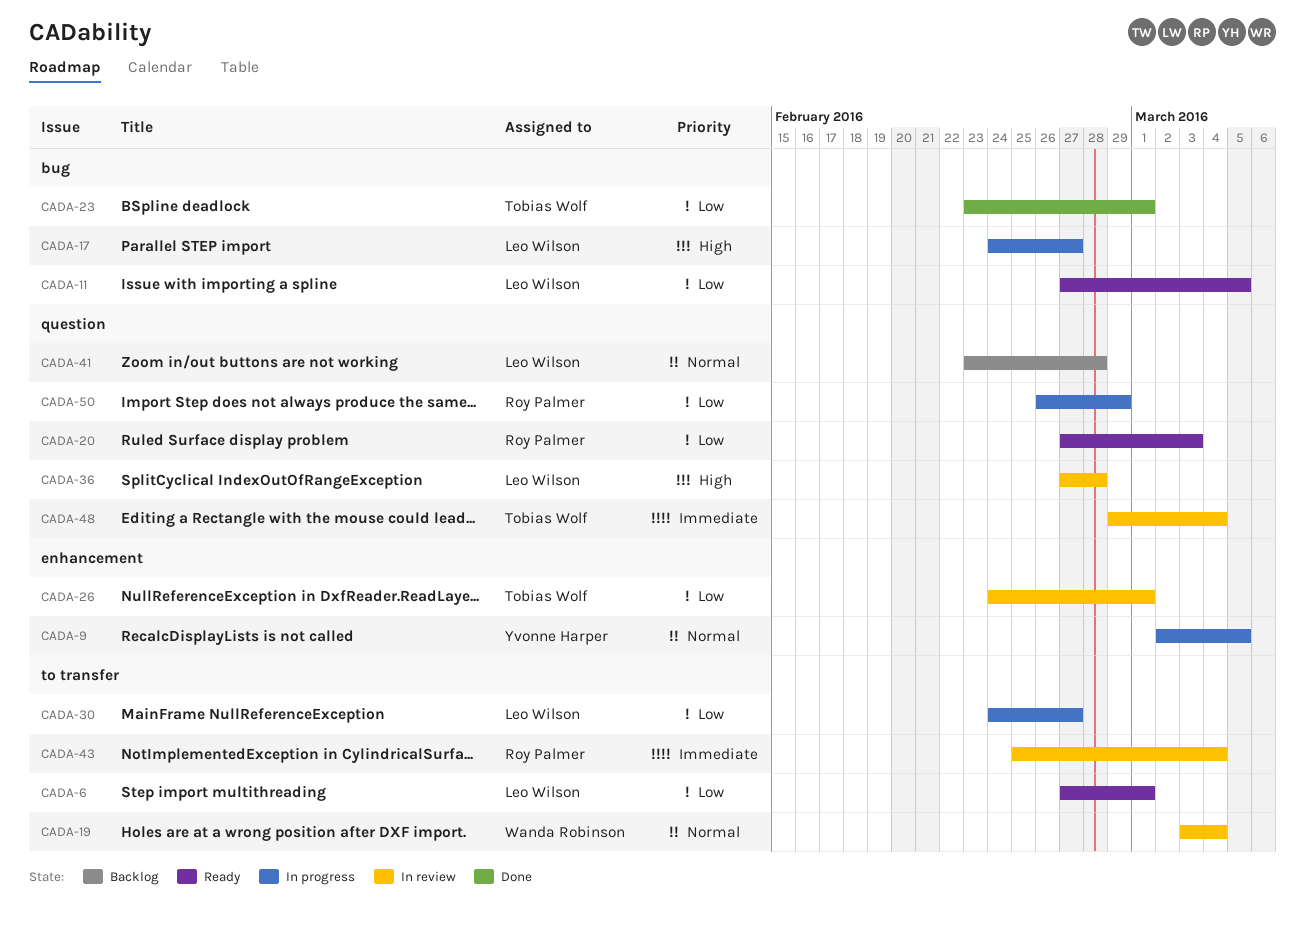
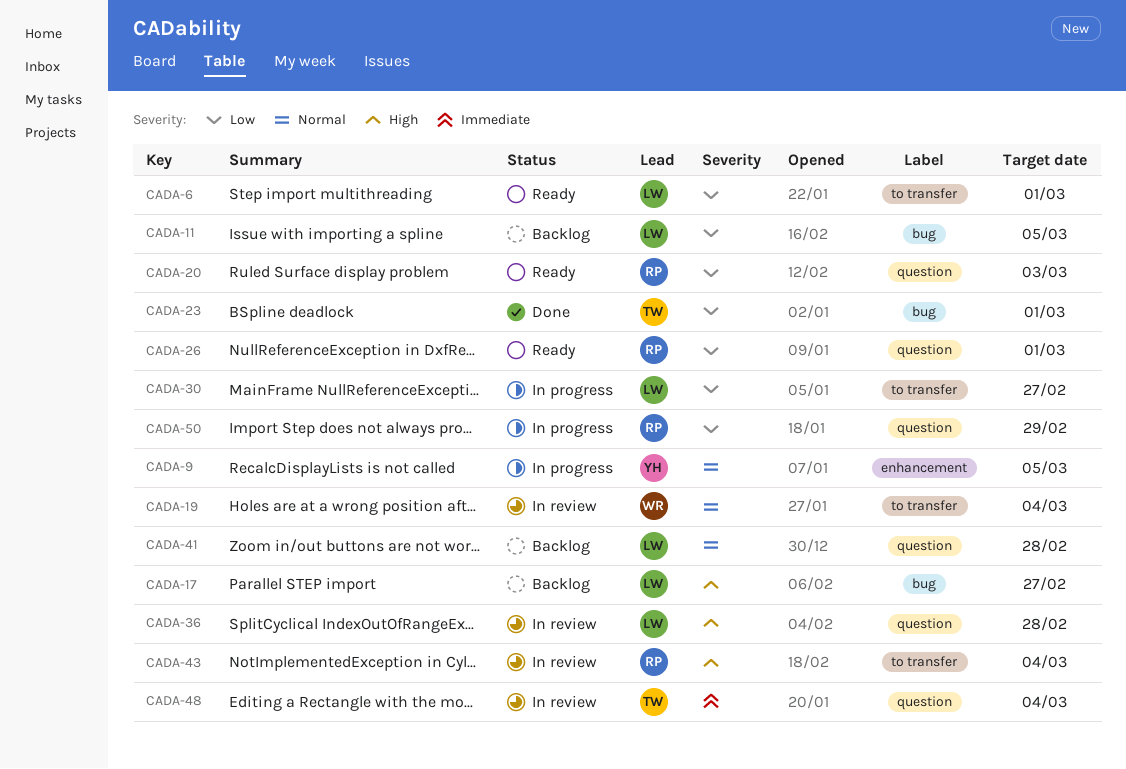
CADA-11, status: Ready -> Backlog
CADA-17, status: In progress -> Backlog
CADA-26, status: In review -> Ready
CADA-26, owner: Tobias Wolf -> Roy Palmer
CADA-26, label: enhancement -> question
CADA-43, priority: Immediate -> High

